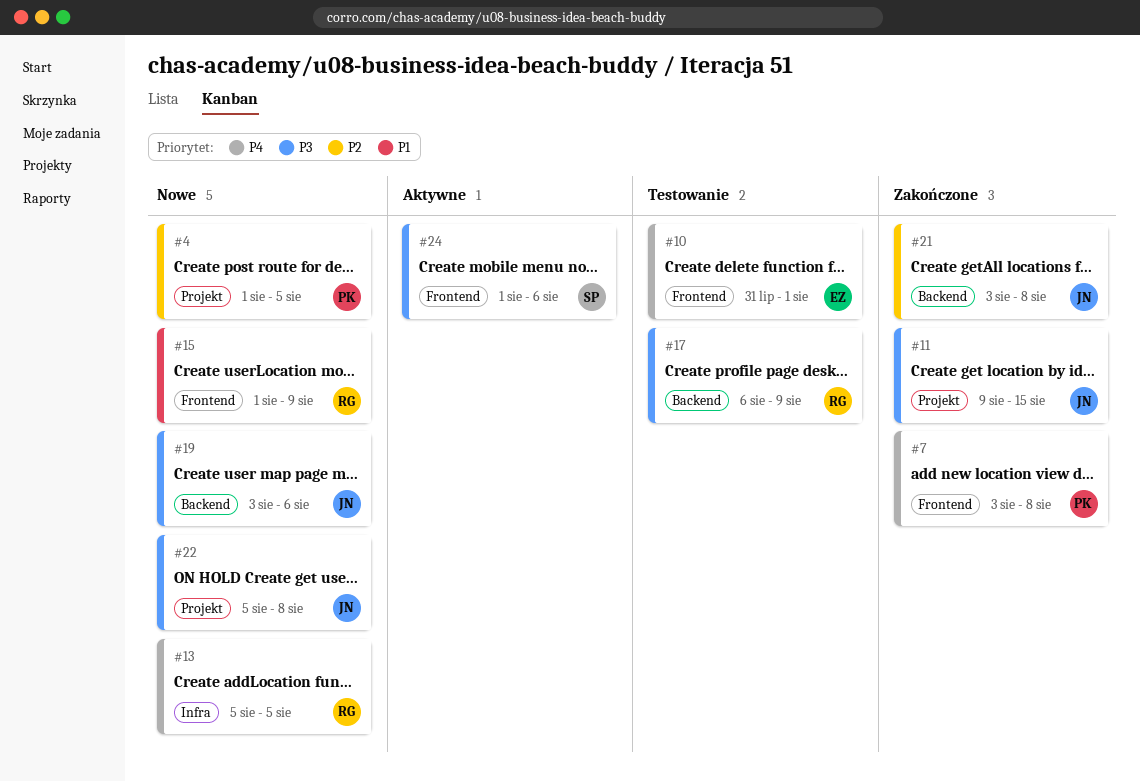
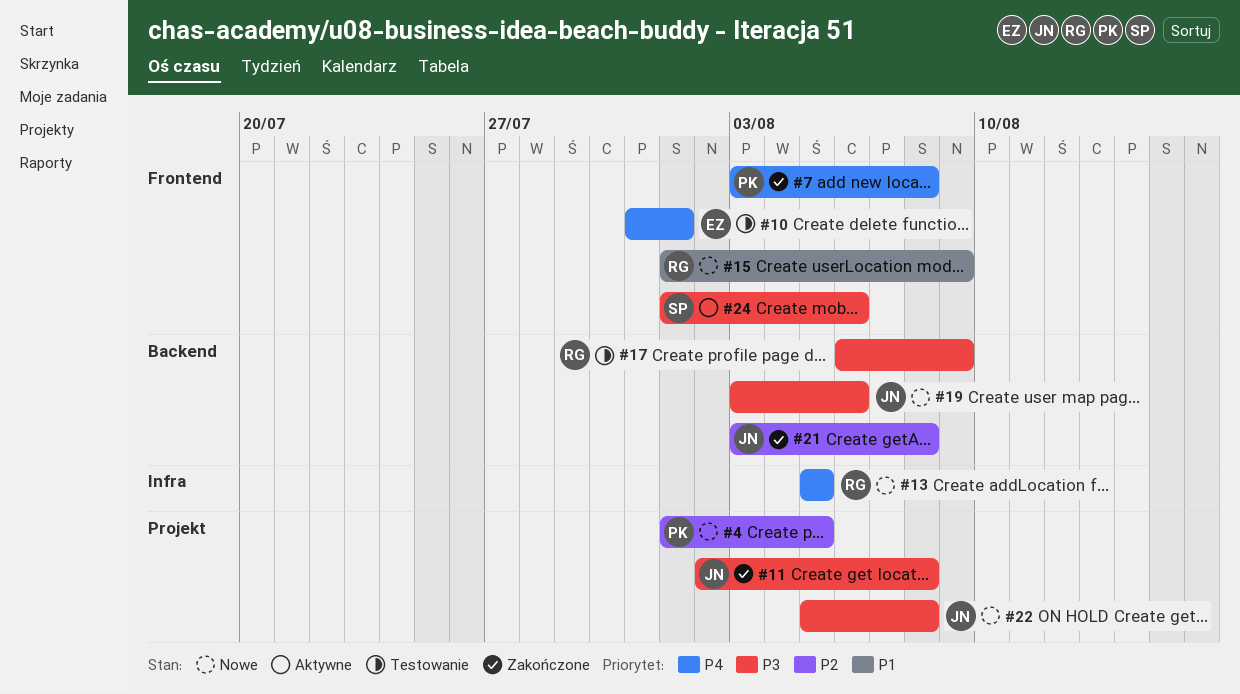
#11, start: Aug 9 -> Aug 2
#11, due: Aug 15 -> Aug 8

